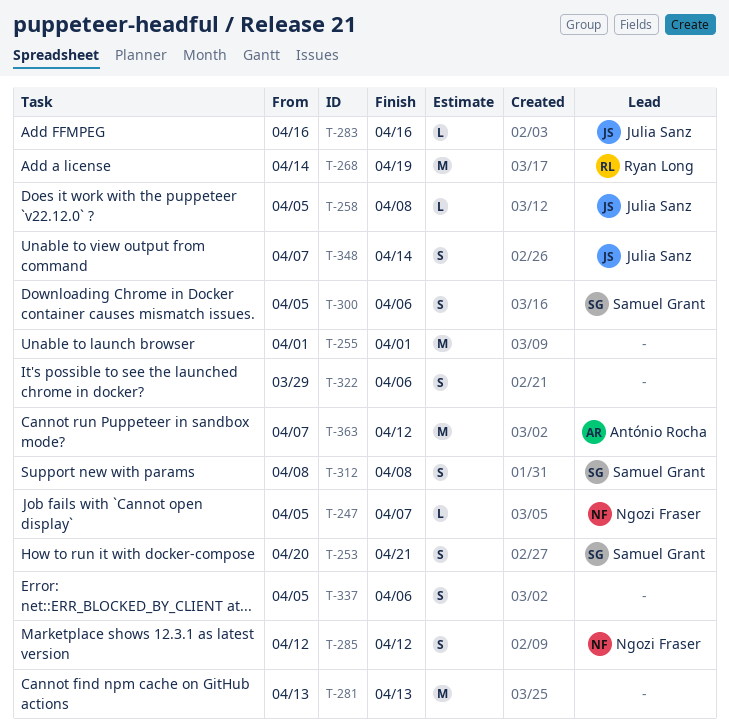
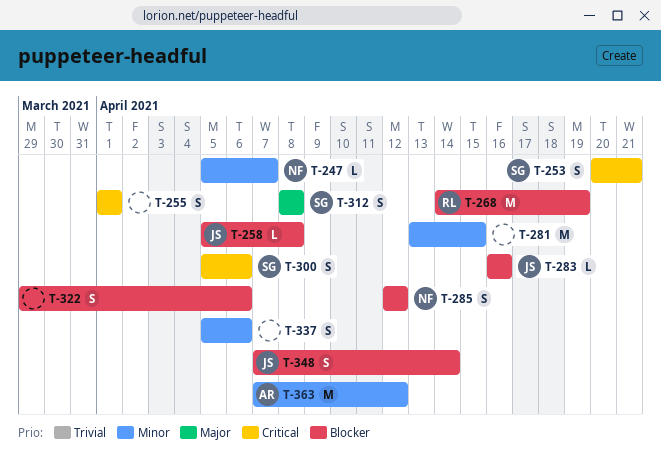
T-255, estimate: M -> S
T-281, due: Apr 13 -> Apr 15

